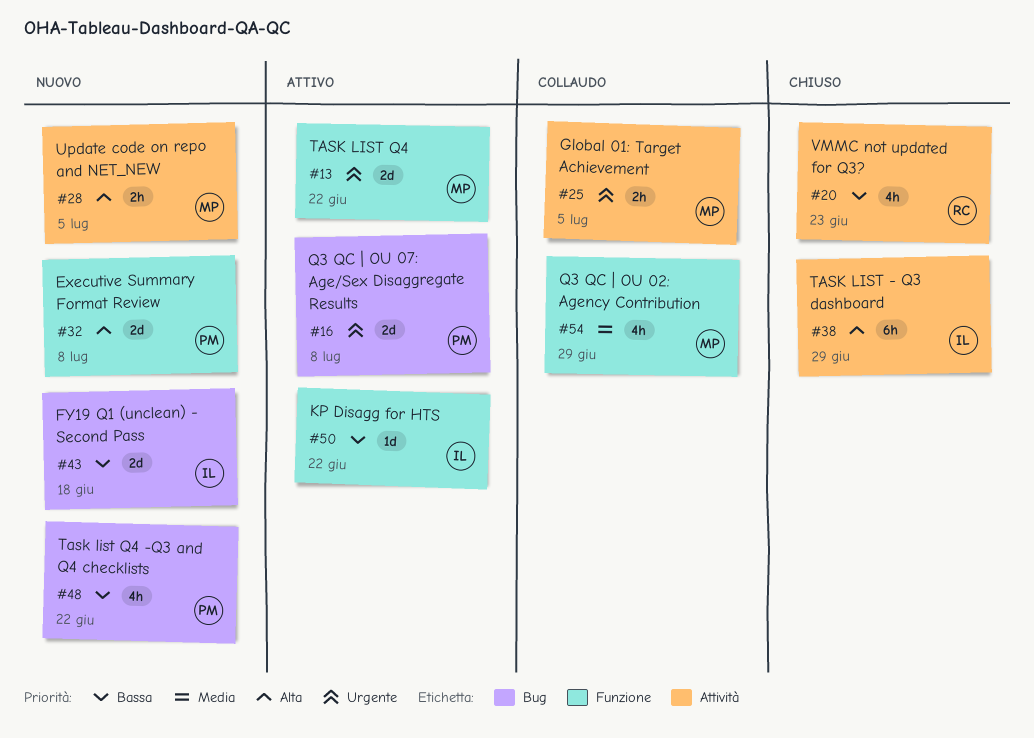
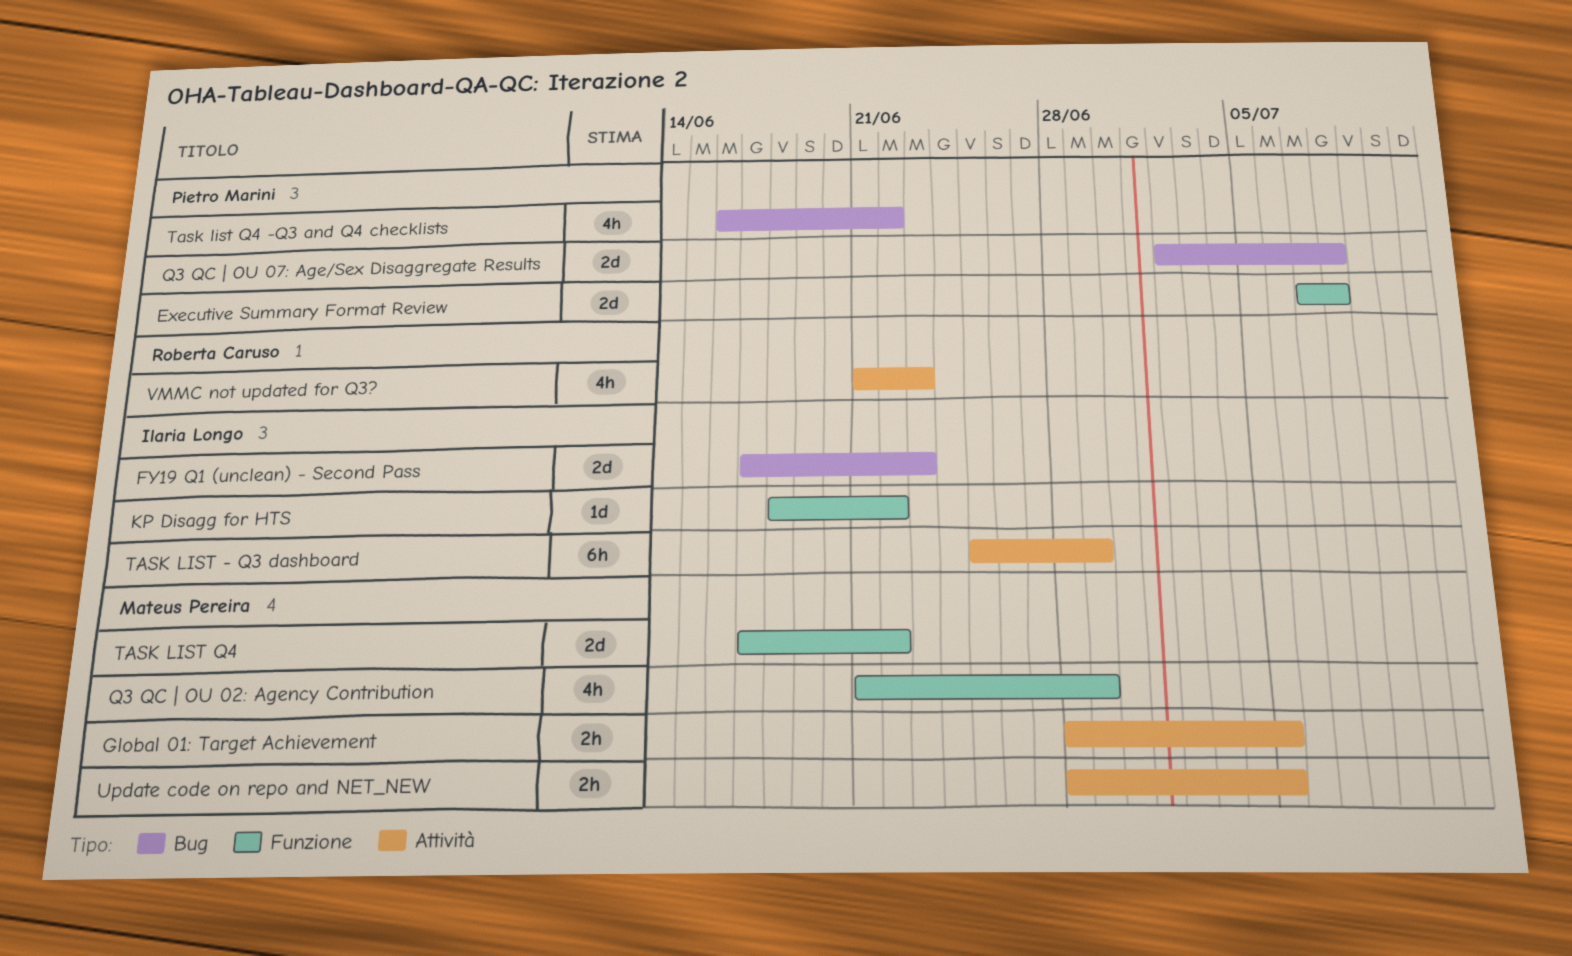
FY19 Q1 (unclean) - Second Pass, due: Jun 18 -> Jun 23

